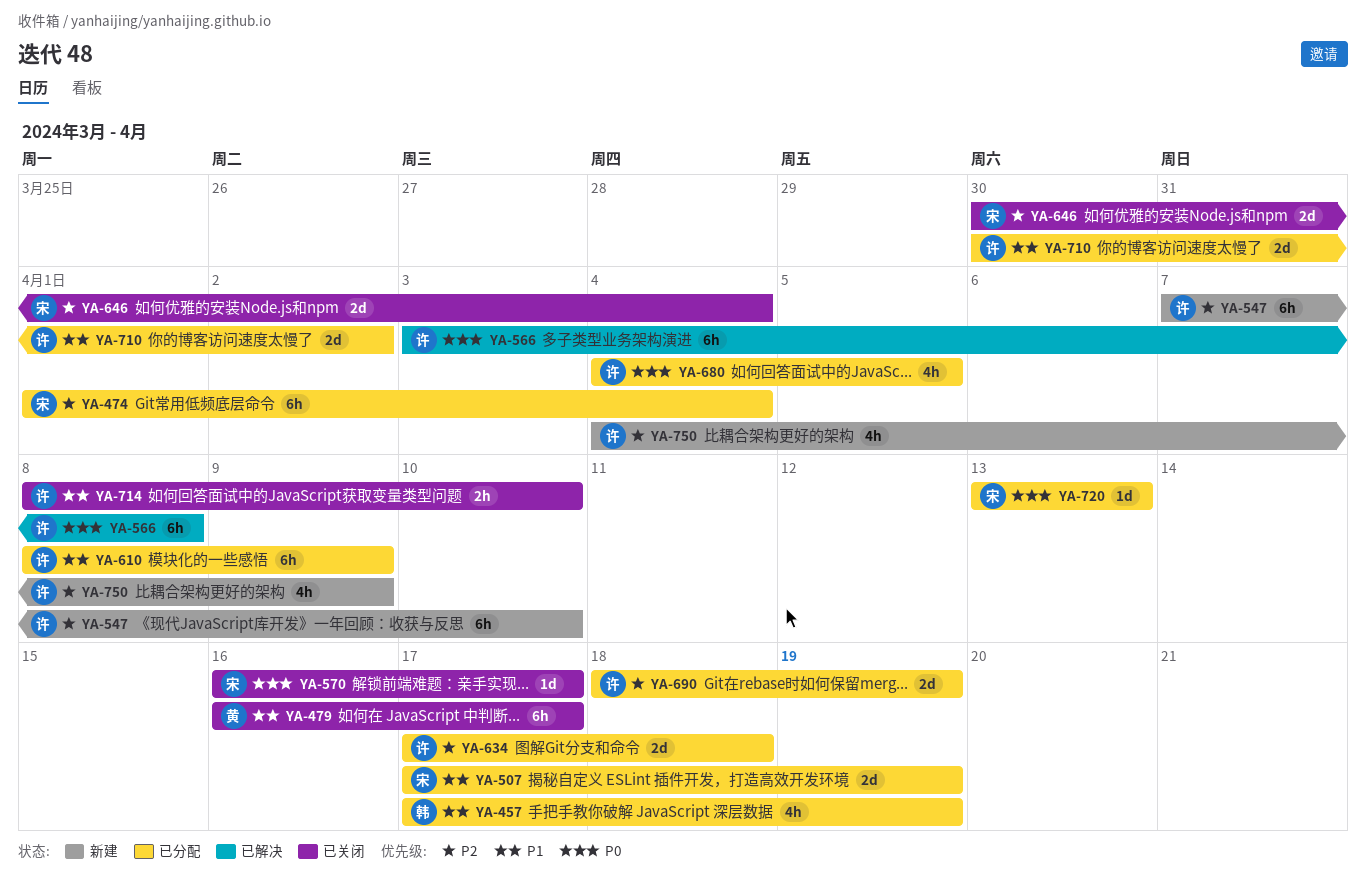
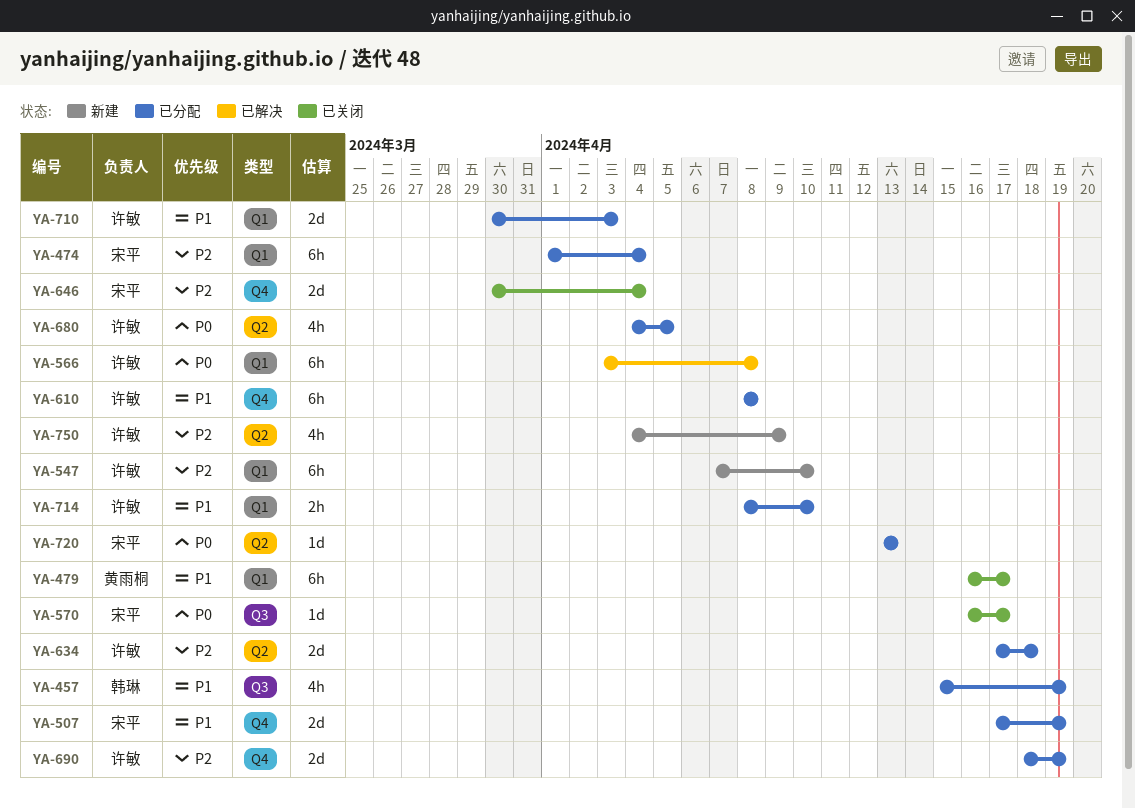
YA-457, start: Apr 17 -> Apr 15
YA-610, due: Apr 9 -> Apr 8
YA-710, due: Apr 2 -> Apr 3
YA-714, status: 已关闭 -> 已分配

